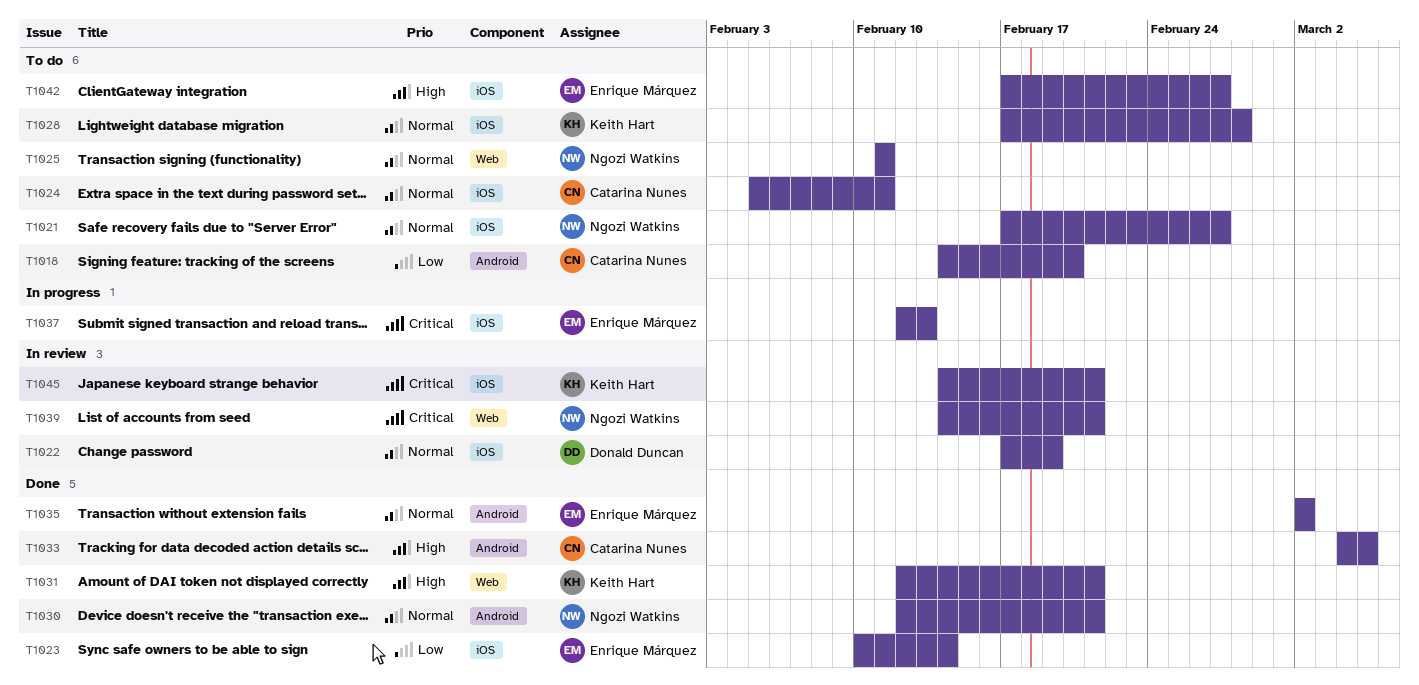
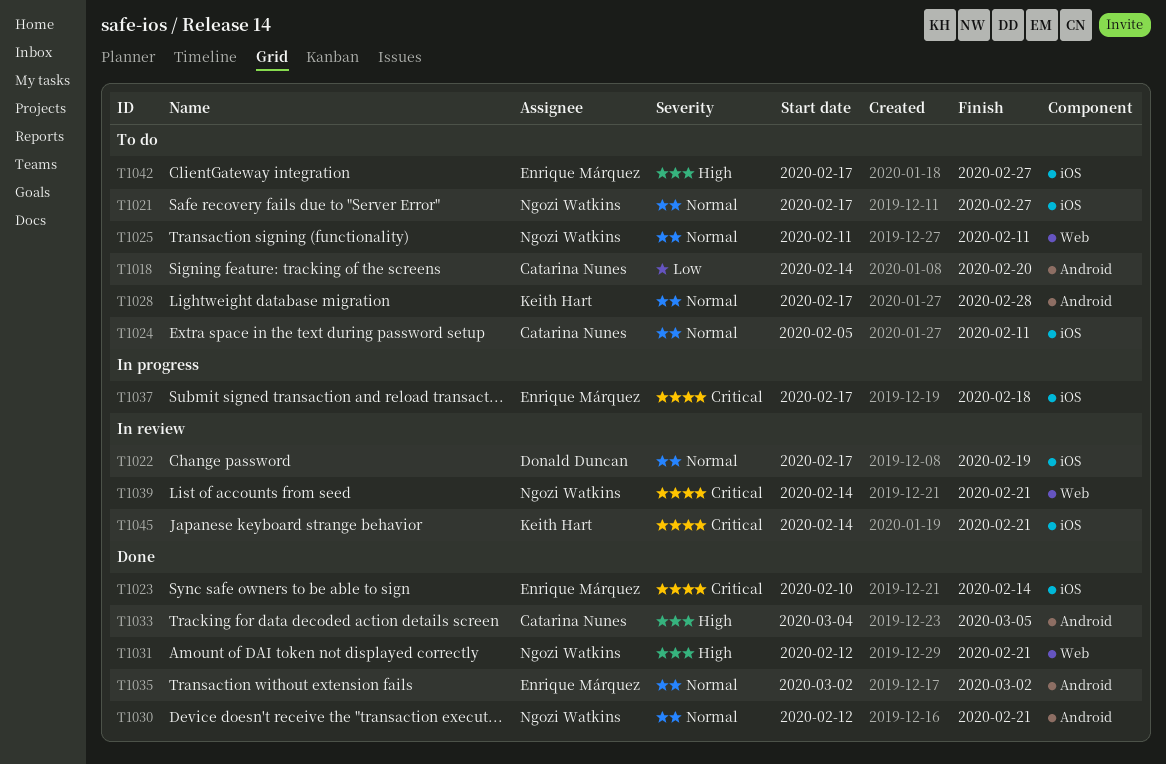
T1023, priority: Low -> Critical
T1028, label: iOS -> Android
T1031, owner: Keith Hart -> Ngozi Watkins
T1037, start: Feb 12 -> Feb 17
T1037, due: Feb 13 -> Feb 18

